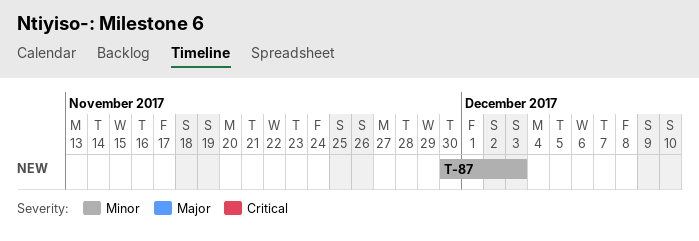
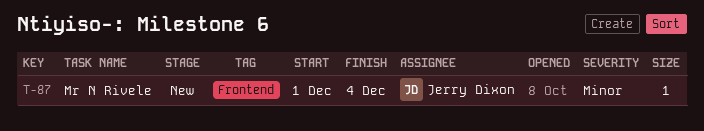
T-87, start: Nov 30 -> Dec 1
T-87, due: Dec 3 -> Dec 4

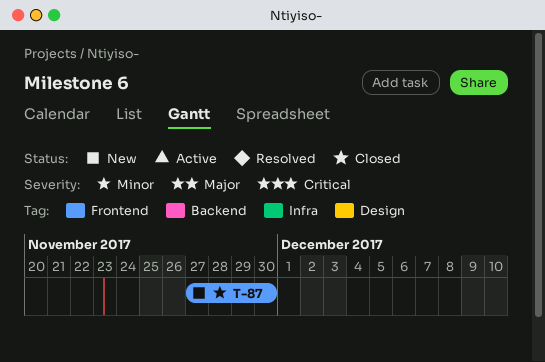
T-87, start: Dec 1 -> Nov 27
T-87, due: Dec 4 -> Nov 30

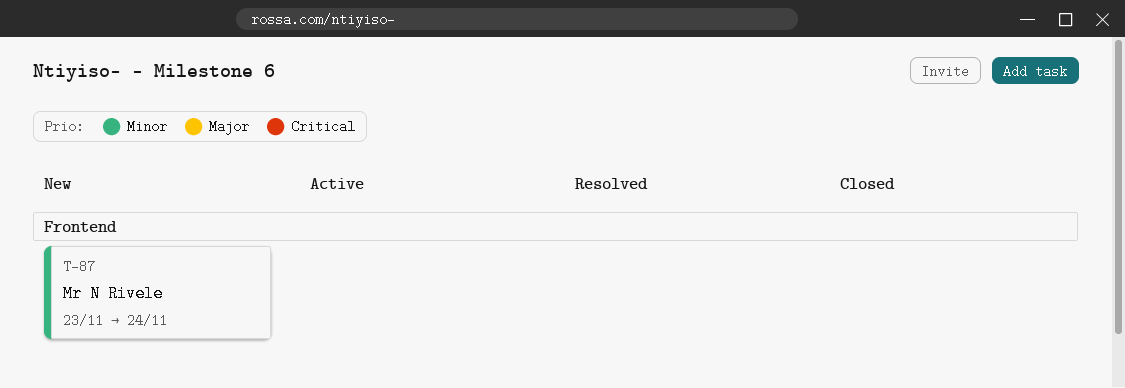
T-87, start: Nov 27 -> Nov 23
T-87, due: Nov 30 -> Nov 24

